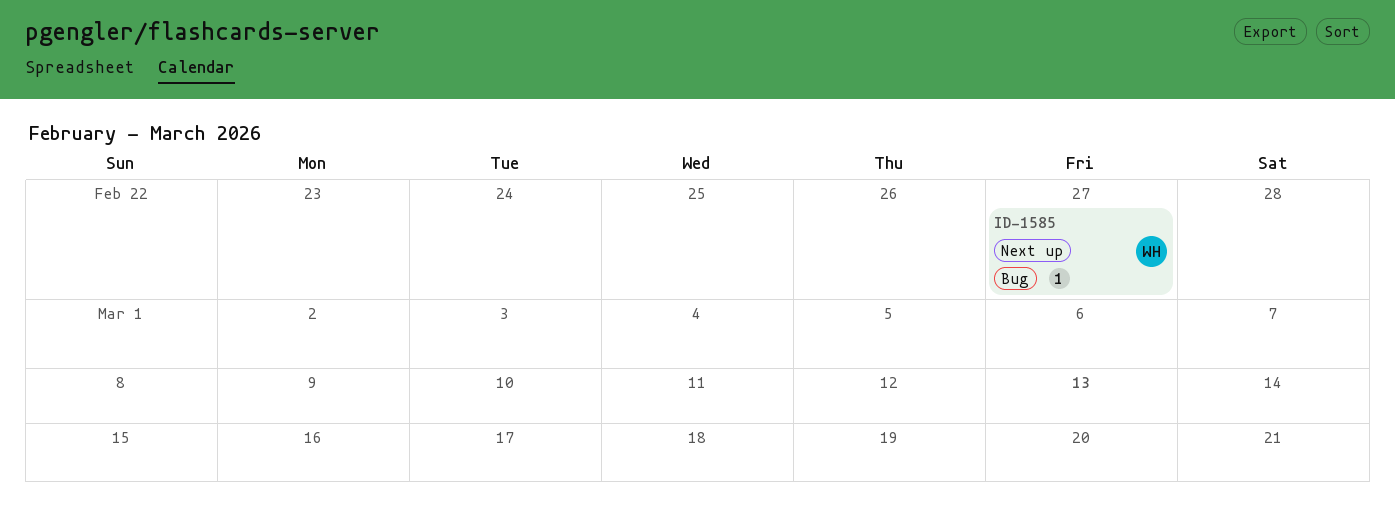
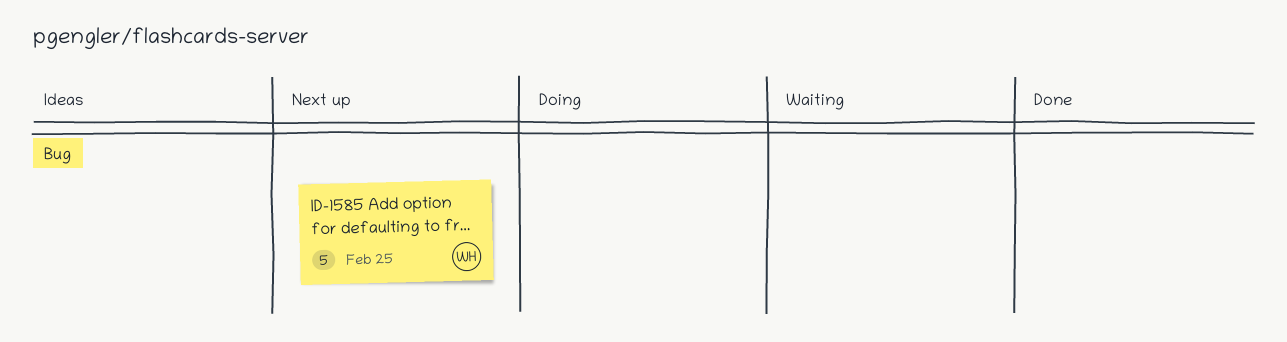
ID-1585, estimate: 1 -> 5
ID-1585, due: Feb 27 -> Feb 25

